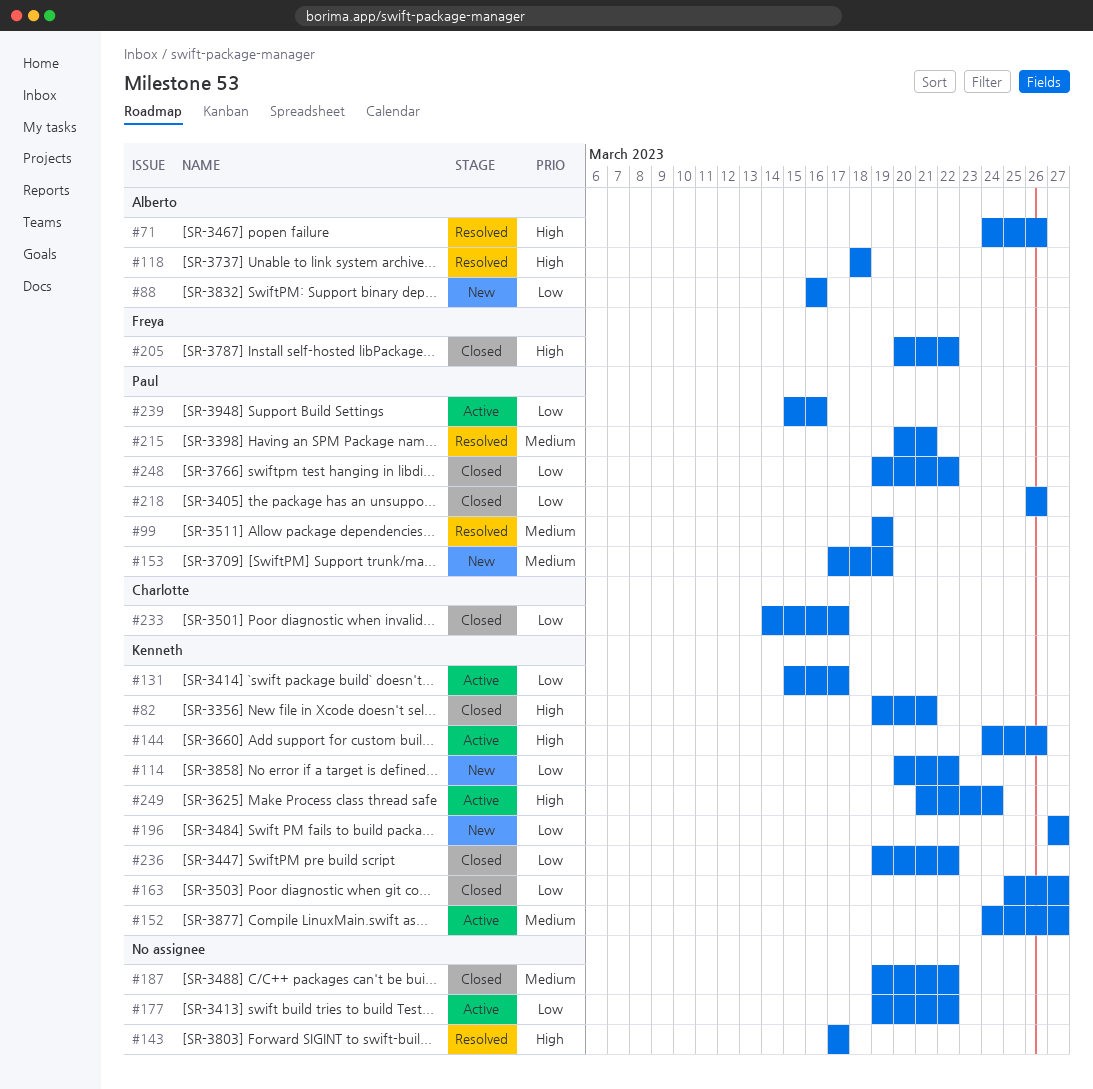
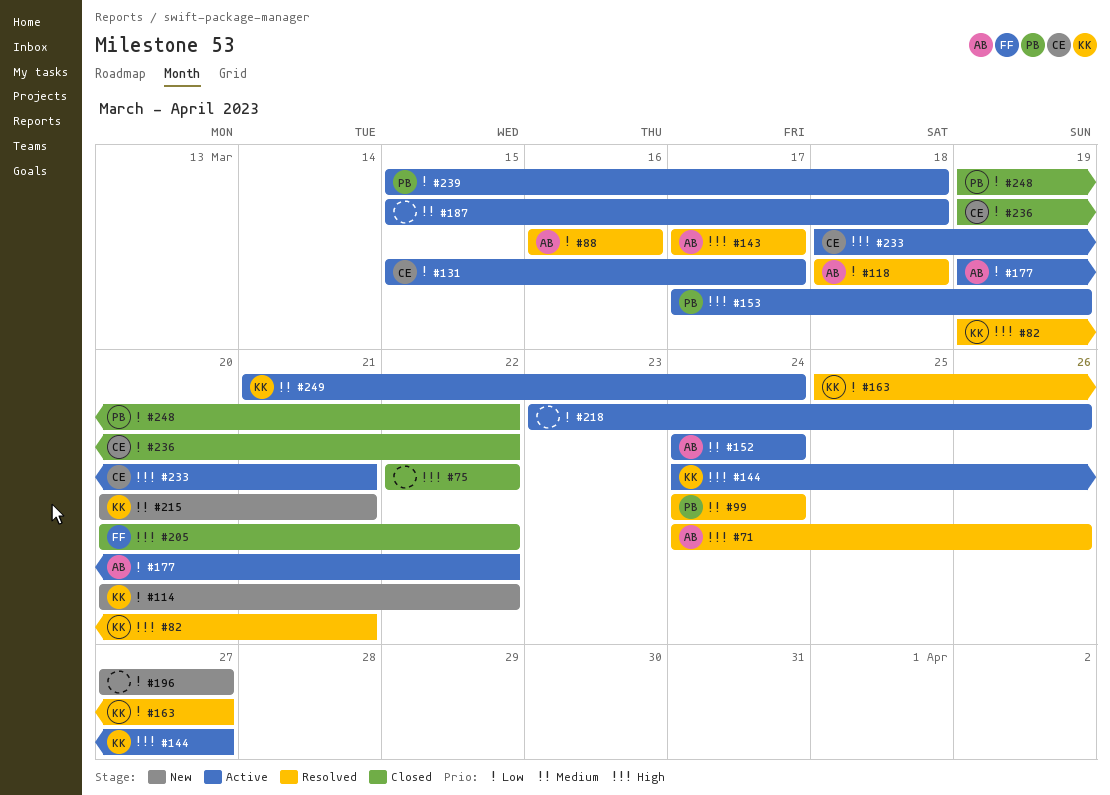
#75: none -> present
#82, status: Closed -> Resolved
#88, status: New -> Resolved
#99, start: Mar 19 -> Mar 24
#99, due: Mar 19 -> Mar 24
#118, priority: High -> Low
#131, owner: Kenneth -> Charlotte
#143, owner: none -> Alberto
#144, due: Mar 26 -> Mar 27
#152, owner: Kenneth -> Alberto
#152, due: Mar 27 -> Mar 24
#153, status: New -> Active
#153, priority: Medium -> High
#163, status: Closed -> Resolved
#177, owner: none -> Alberto
#187, status: Closed -> Active
#187, start: Mar 19 -> Mar 15
#187, due: Mar 22 -> Mar 18
#196, owner: Kenneth -> none
#215, status: Resolved -> New
#215, owner: Paul -> Kenneth
#218, status: Closed -> Active
#218, owner: Paul -> none
#218, start: Mar 26 -> Mar 23
#233, status: Closed -> Active
#233, priority: Low -> High
#233, start: Mar 14 -> Mar 18
#233, due: Mar 17 -> Mar 21
#236, owner: Kenneth -> Charlotte
#239, due: Mar 16 -> Mar 18
#249, priority: High -> Medium

